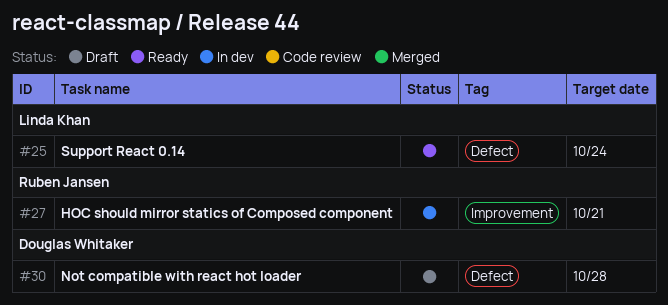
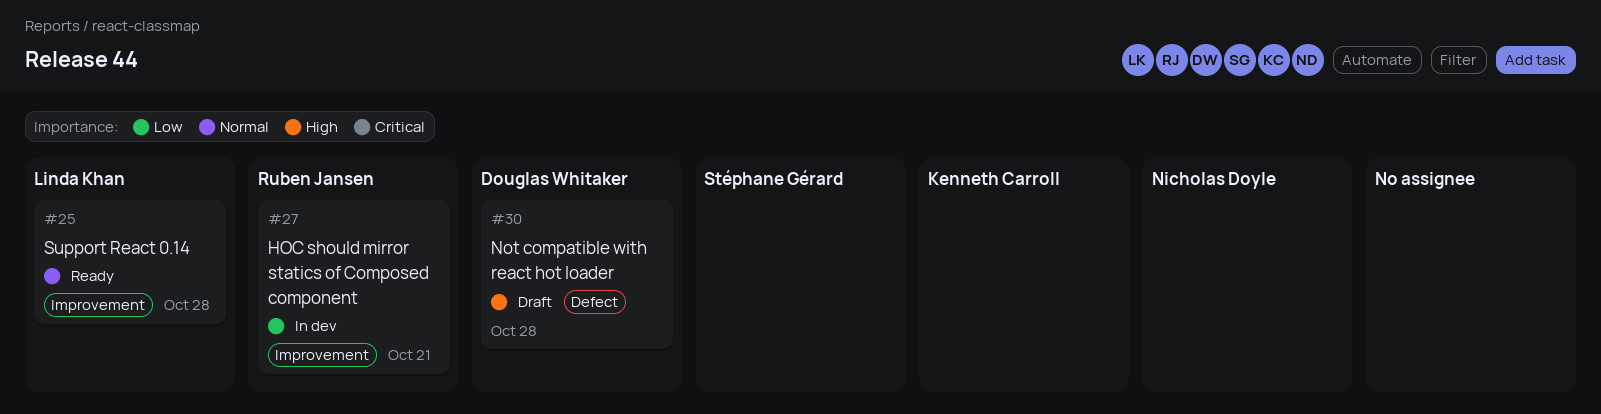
#25, label: Defect -> Improvement
#25, due: Oct 24 -> Oct 28

